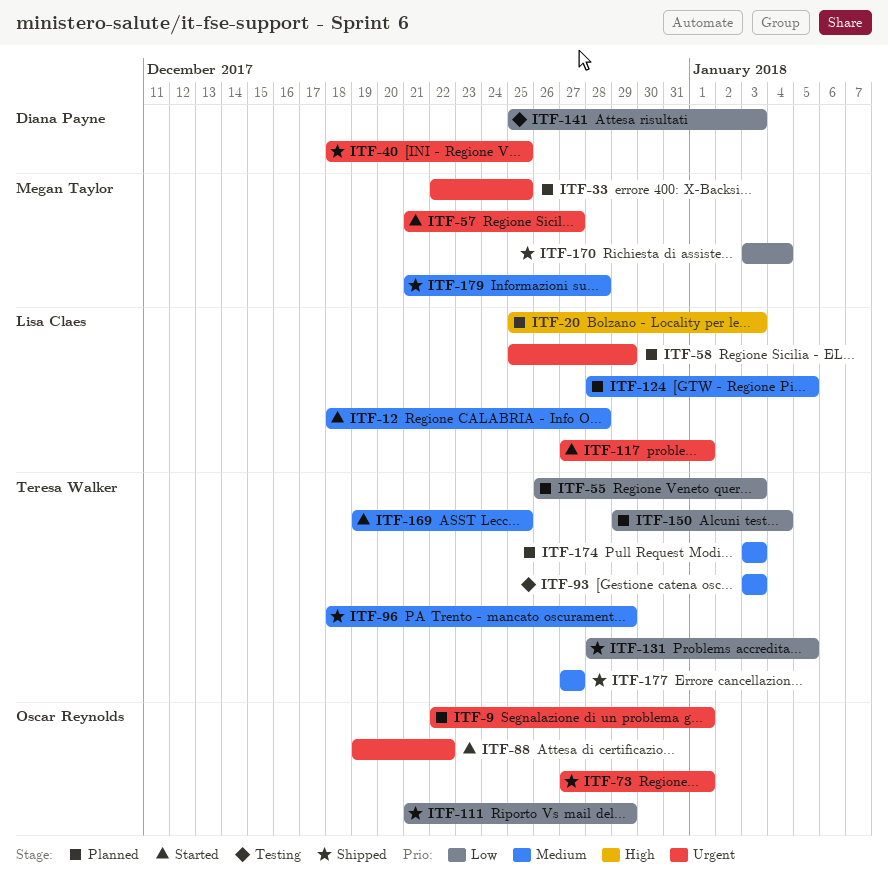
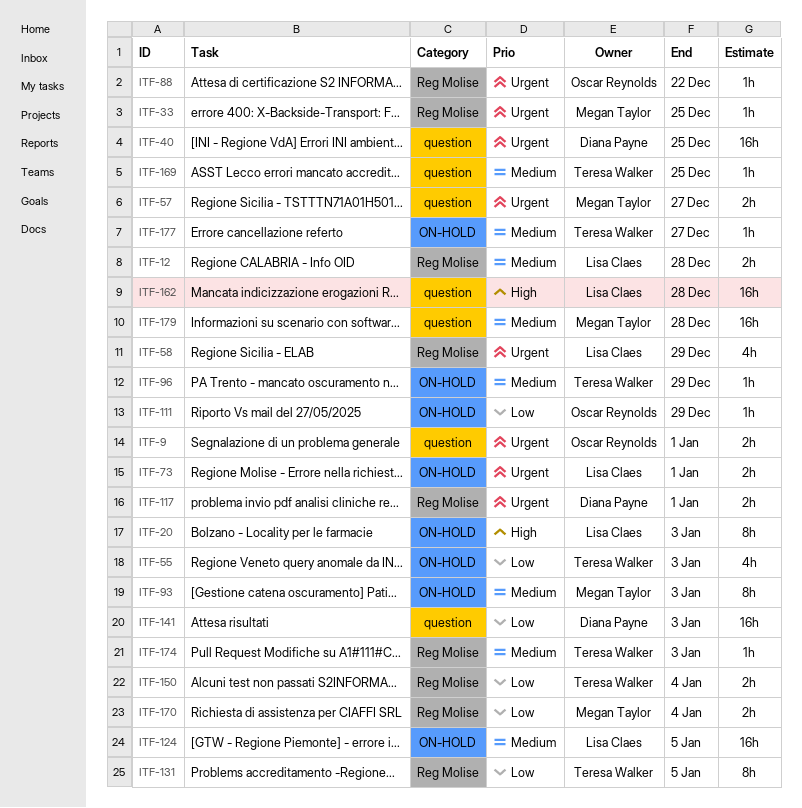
ITF-73, owner: Oscar Reynolds -> Lisa Claes
ITF-93, owner: Teresa Walker -> Megan Taylor
ITF-117, owner: Lisa Claes -> Diana Payne
ITF-162: none -> present

